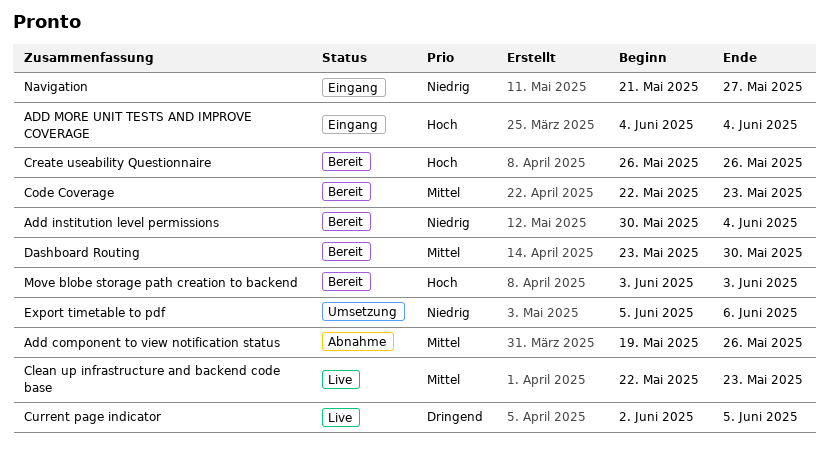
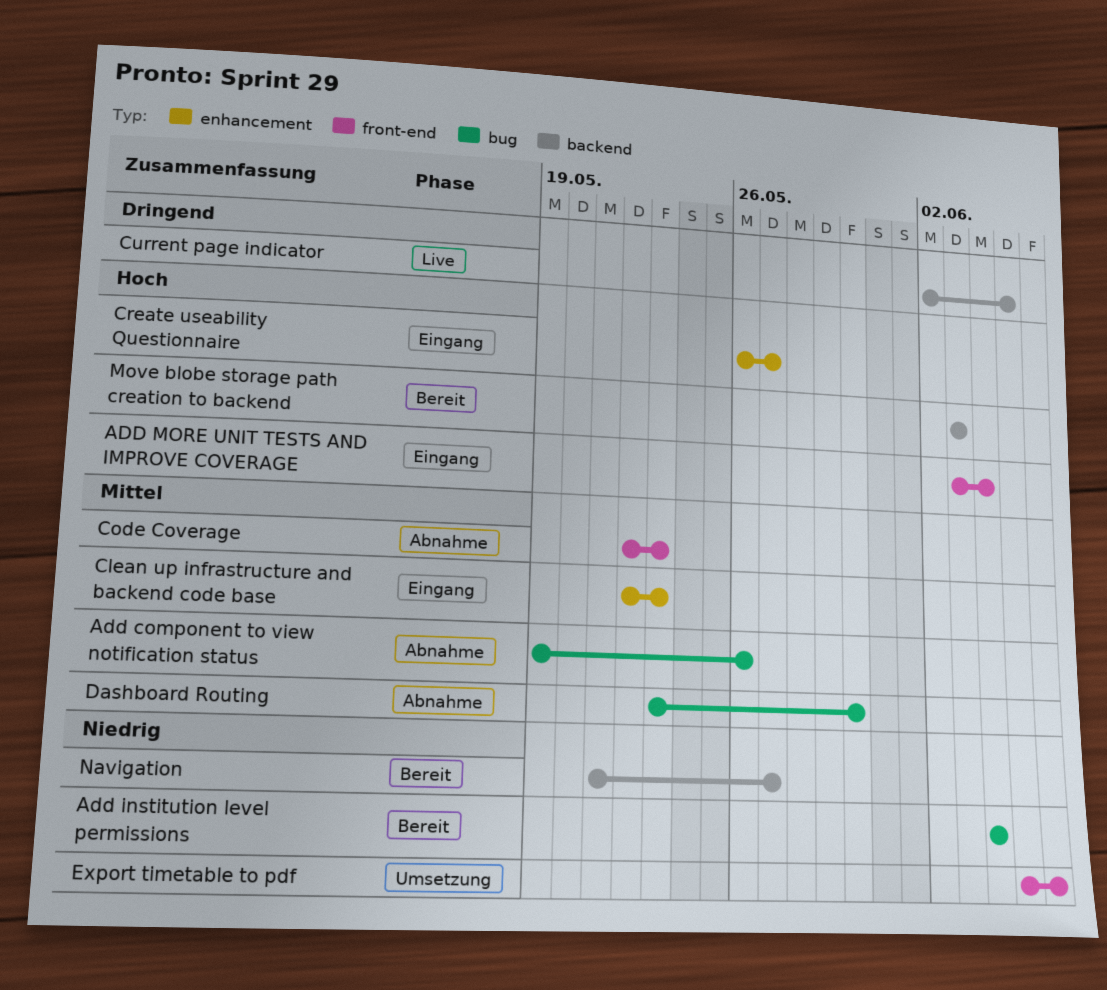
Add institution level permissions, start: May 30 -> Jun 4
ADD MORE UNIT TESTS AND IMPROVE COVERAGE, start: Jun 4 -> Jun 3
Clean up infrastructure and backend code base, status: Live -> Eingang
Code Coverage, status: Bereit -> Abnahme
Create useability Questionnaire, status: Bereit -> Eingang
Create useability Questionnaire, due: May 26 -> May 27
Dashboard Routing, status: Bereit -> Abnahme
Navigation, status: Eingang -> Bereit

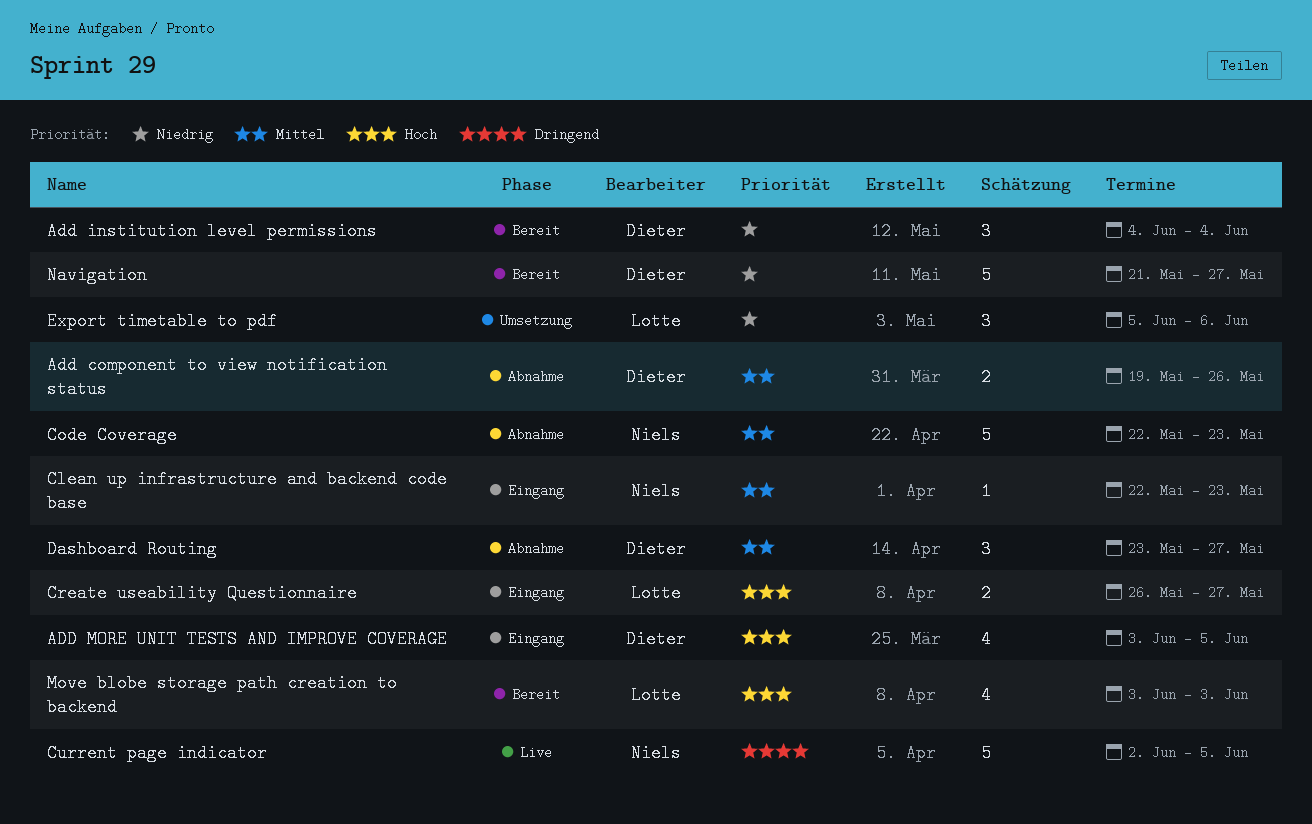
ADD MORE UNIT TESTS AND IMPROVE COVERAGE, due: Jun 4 -> Jun 5
Dashboard Routing, due: May 30 -> May 27

